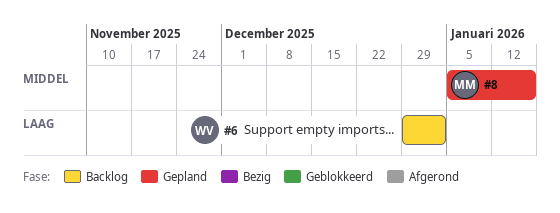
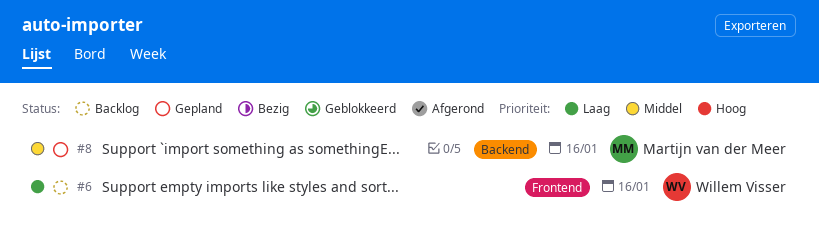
#6, due: Jan 2 -> Jan 16

